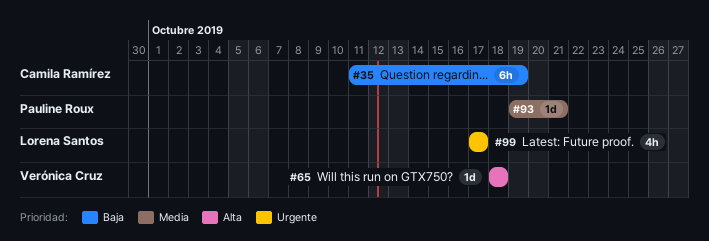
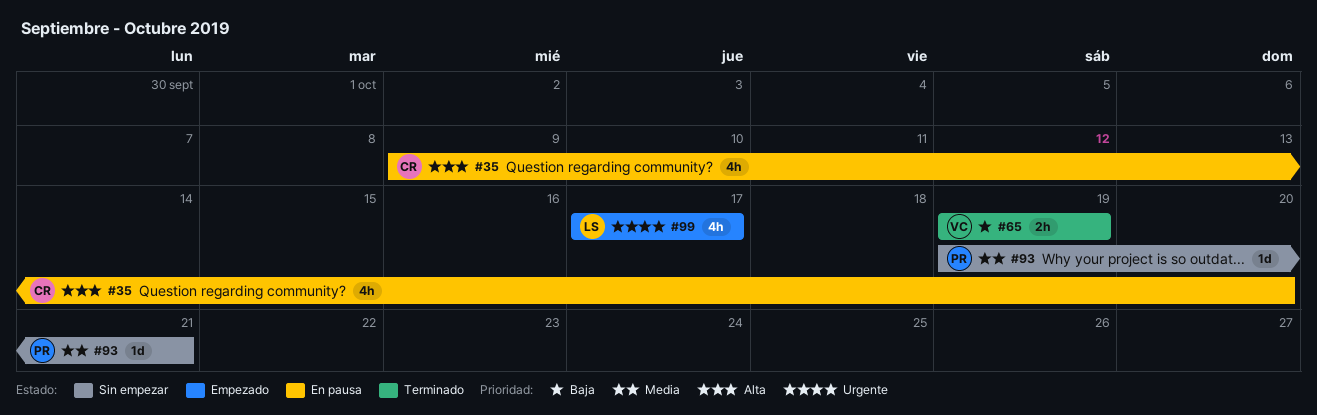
#35, priority: Baja -> Alta
#35, estimate: 6h -> 4h
#35, start: Oct 11 -> Oct 9
#35, due: Oct 19 -> Oct 20
#65, priority: Alta -> Baja
#65, estimate: 1d -> 2h
#65, start: Oct 18 -> Oct 19
#65, due: Oct 18 -> Oct 19

